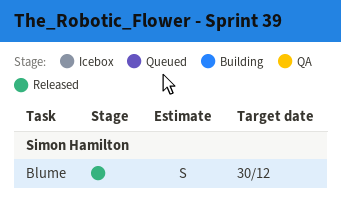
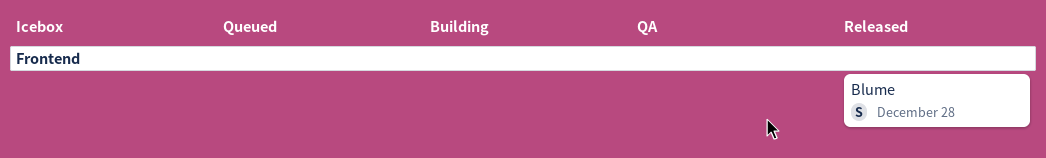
Blume, due: Dec 30 -> Dec 28

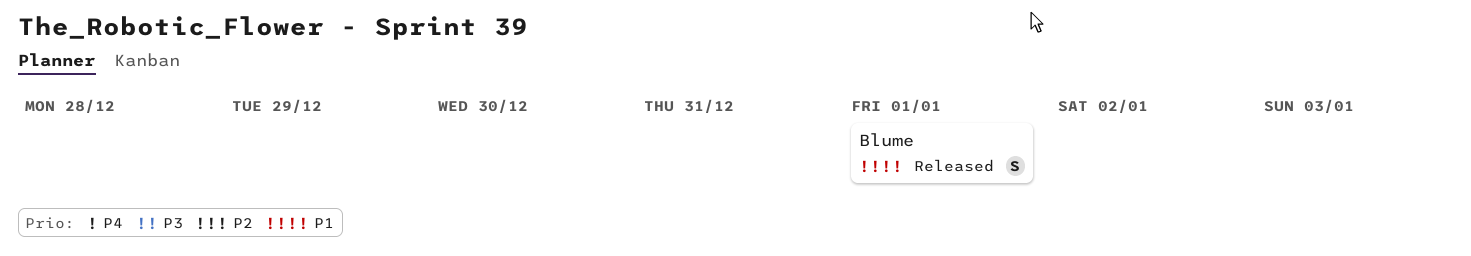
Blume, due: Dec 28 -> Jan 1

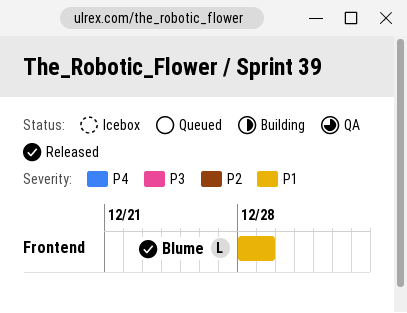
Blume, estimate: S -> L
Blume, due: Jan 1 -> Dec 29

